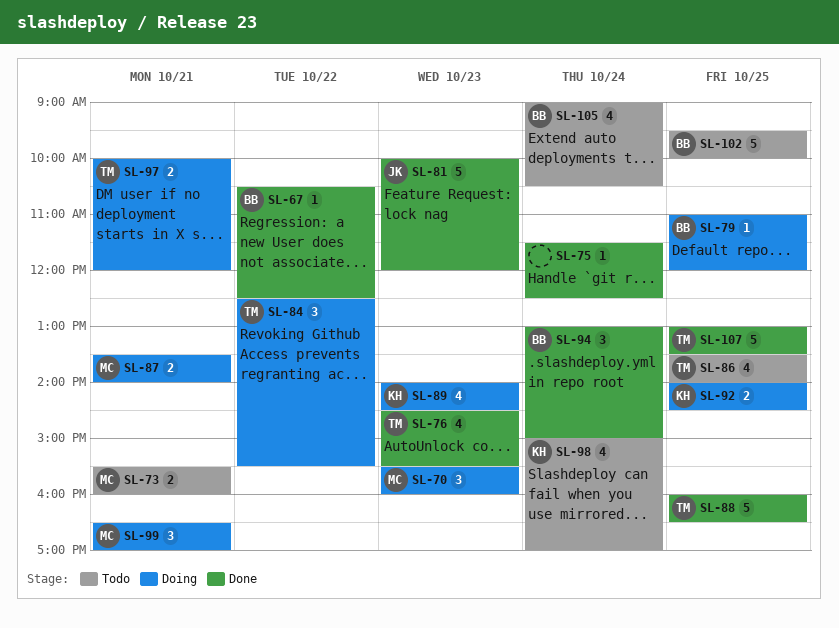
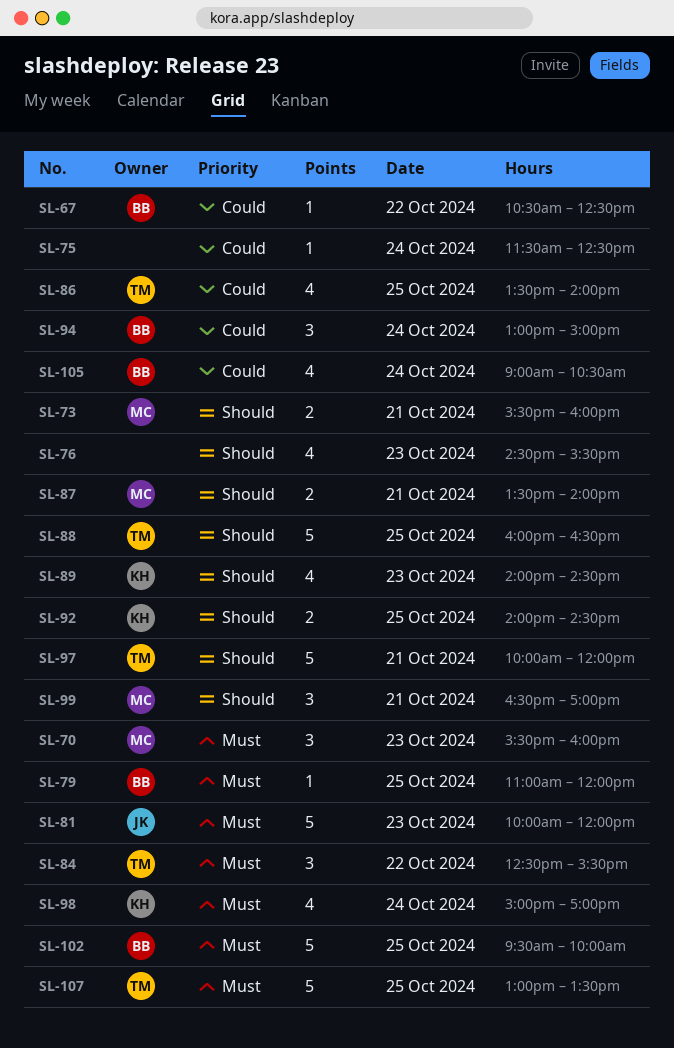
SL-76, owner: TM -> none
SL-97, estimate: 2 -> 5

